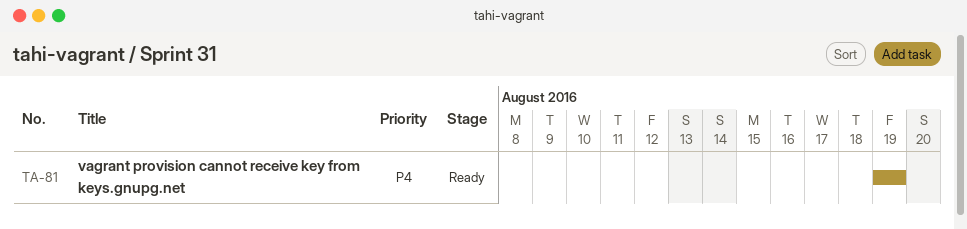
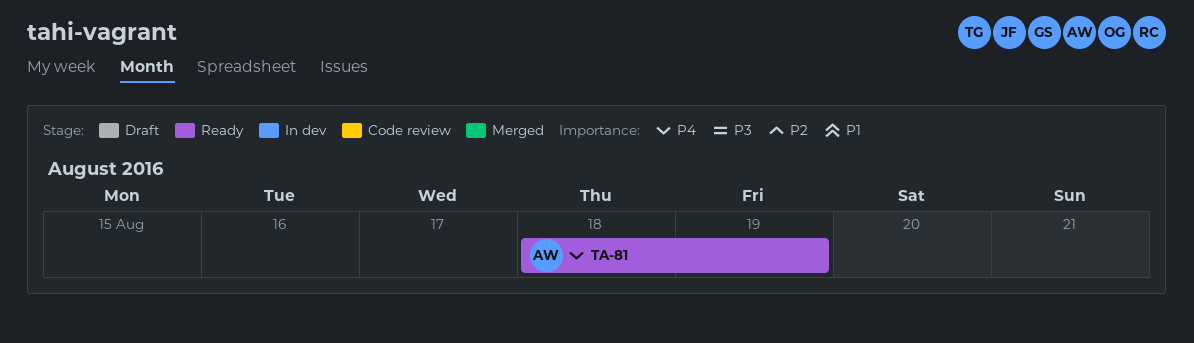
TA-81, start: Aug 19 -> Aug 18

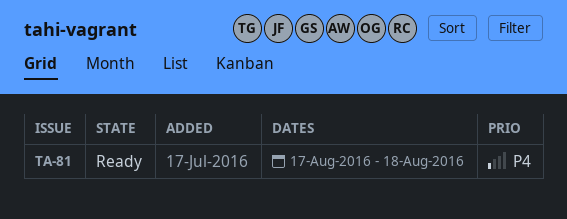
TA-81, start: Aug 18 -> Aug 17
TA-81, due: Aug 19 -> Aug 18

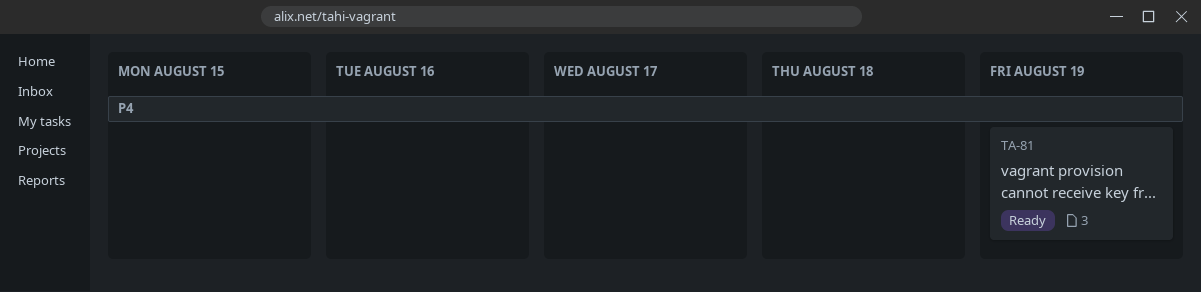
TA-81, due: Aug 18 -> Aug 19

